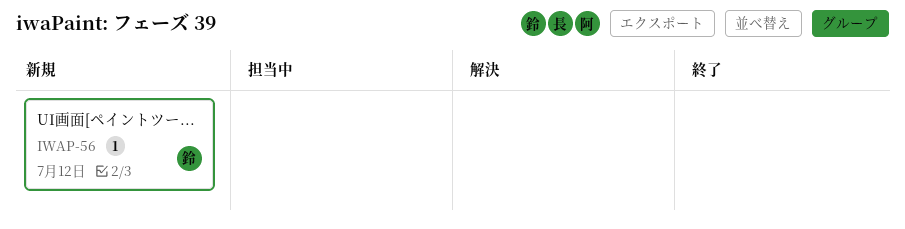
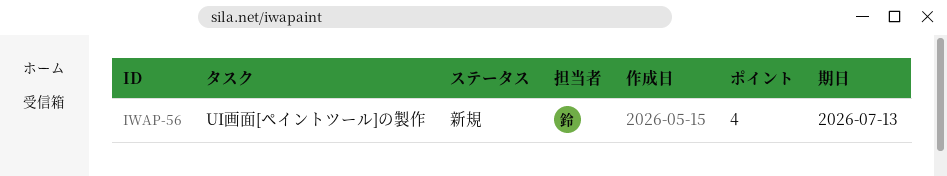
IWAP-56, estimate: 1 -> 4
IWAP-56, due: Jul 12 -> Jul 13

